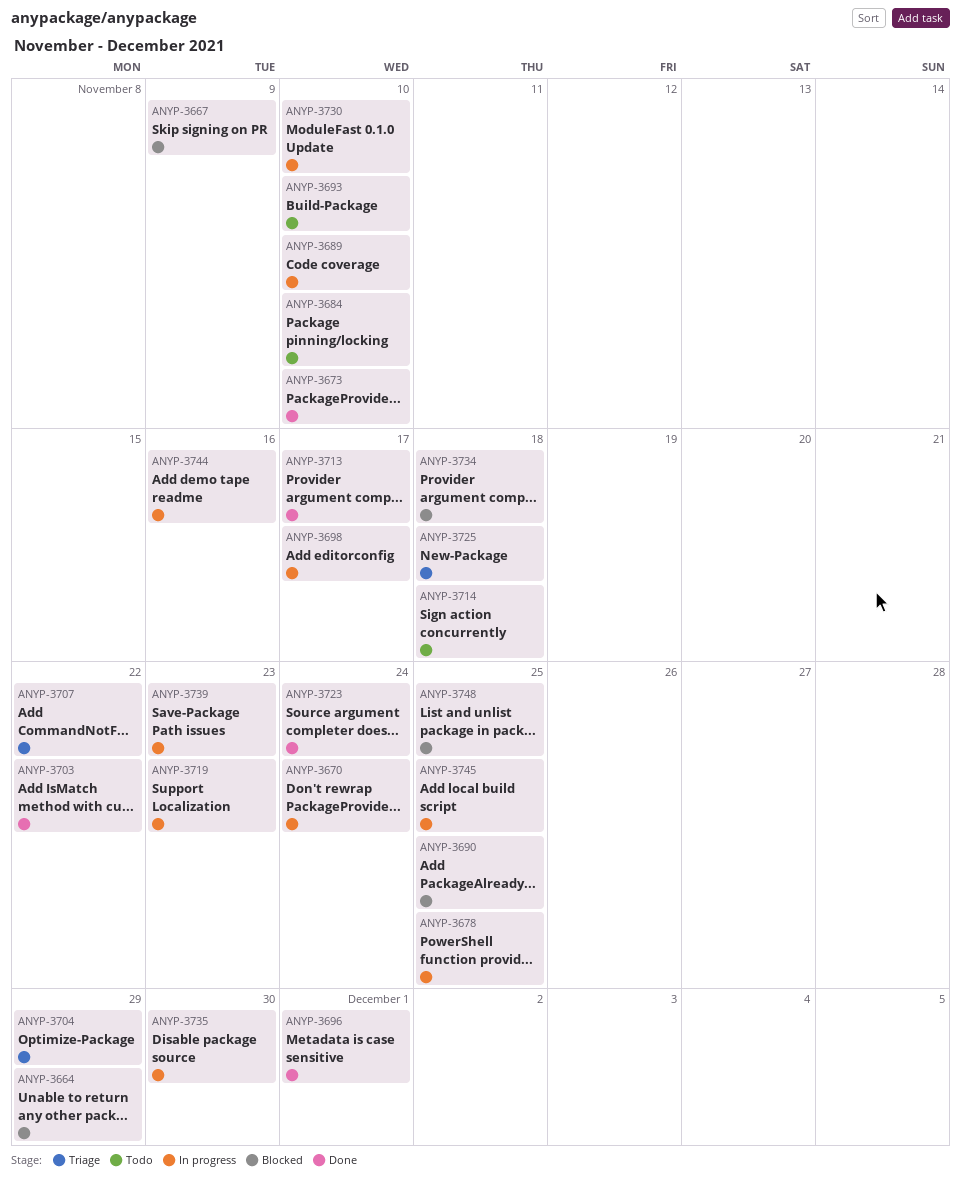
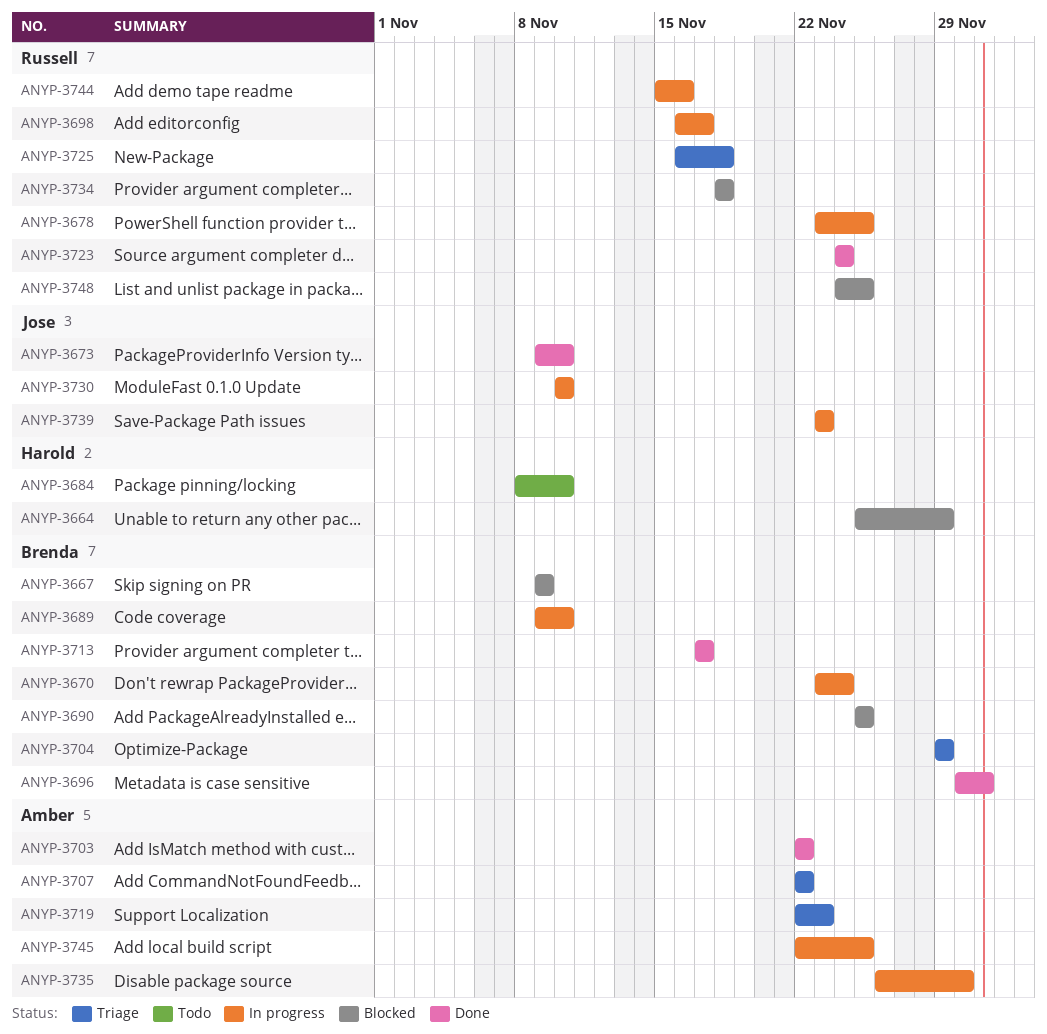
ANYP-3693: present -> none
ANYP-3714: present -> none
ANYP-3719, status: In progress -> Triage

